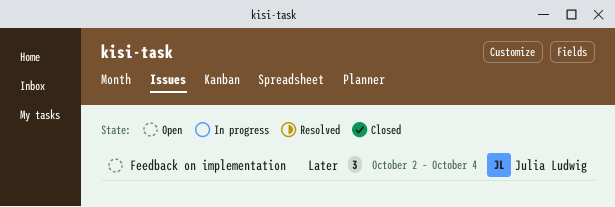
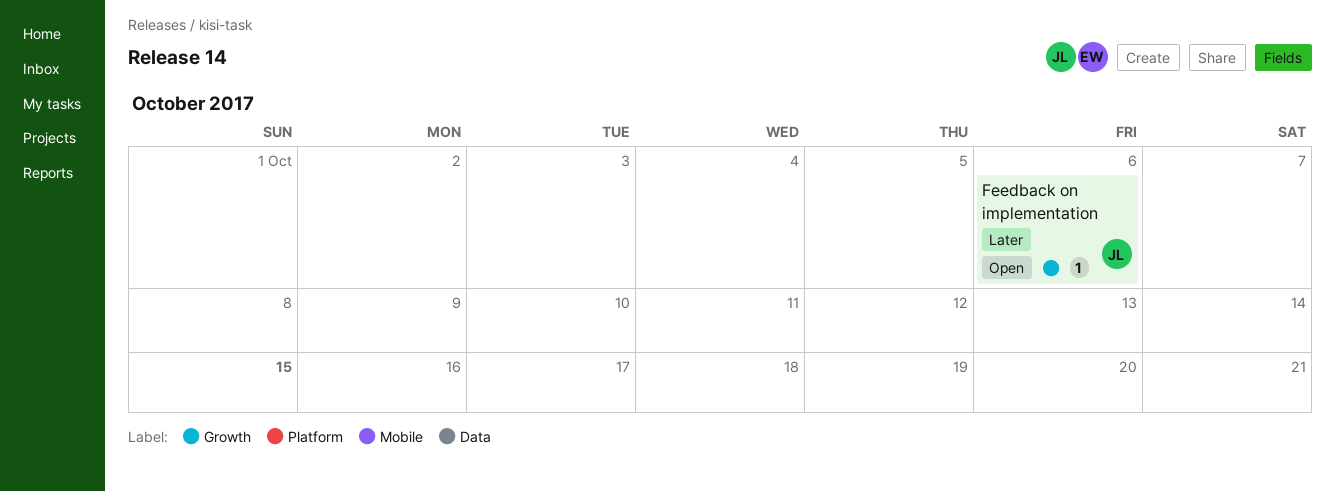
Feedback on implementation, estimate: 3 -> 1
Feedback on implementation, due: Oct 4 -> Oct 6

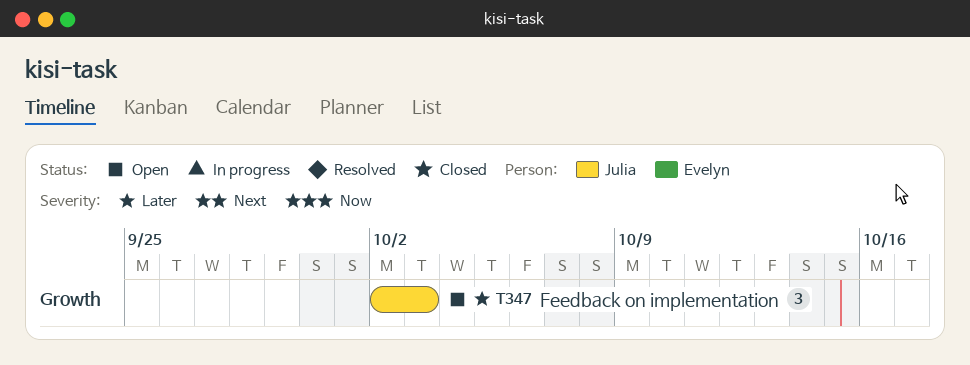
Feedback on implementation, estimate: 1 -> 3
Feedback on implementation, due: Oct 6 -> Oct 3

